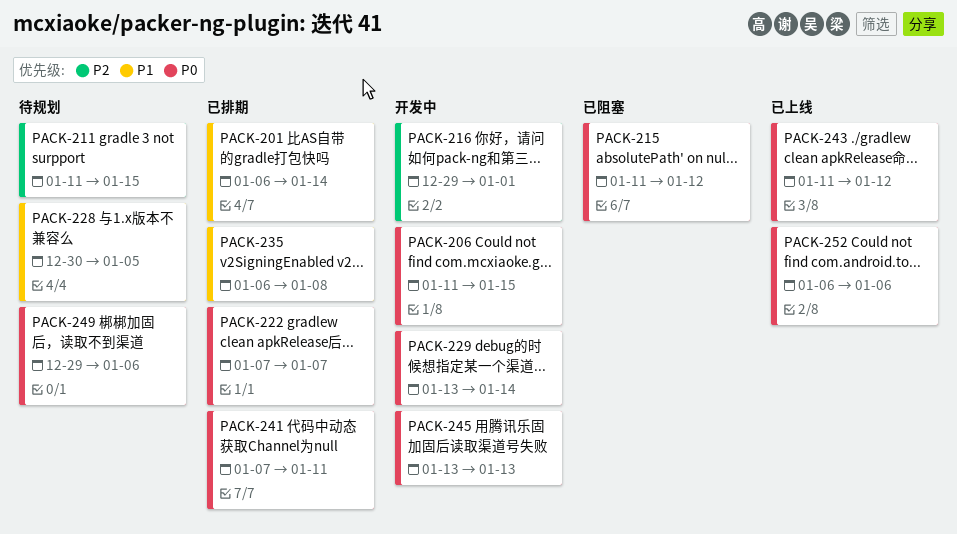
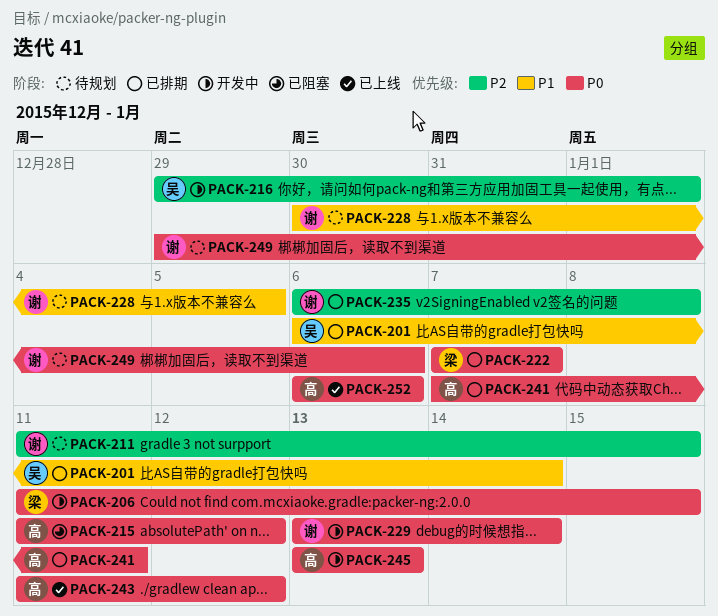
PACK-235, priority: P1 -> P2

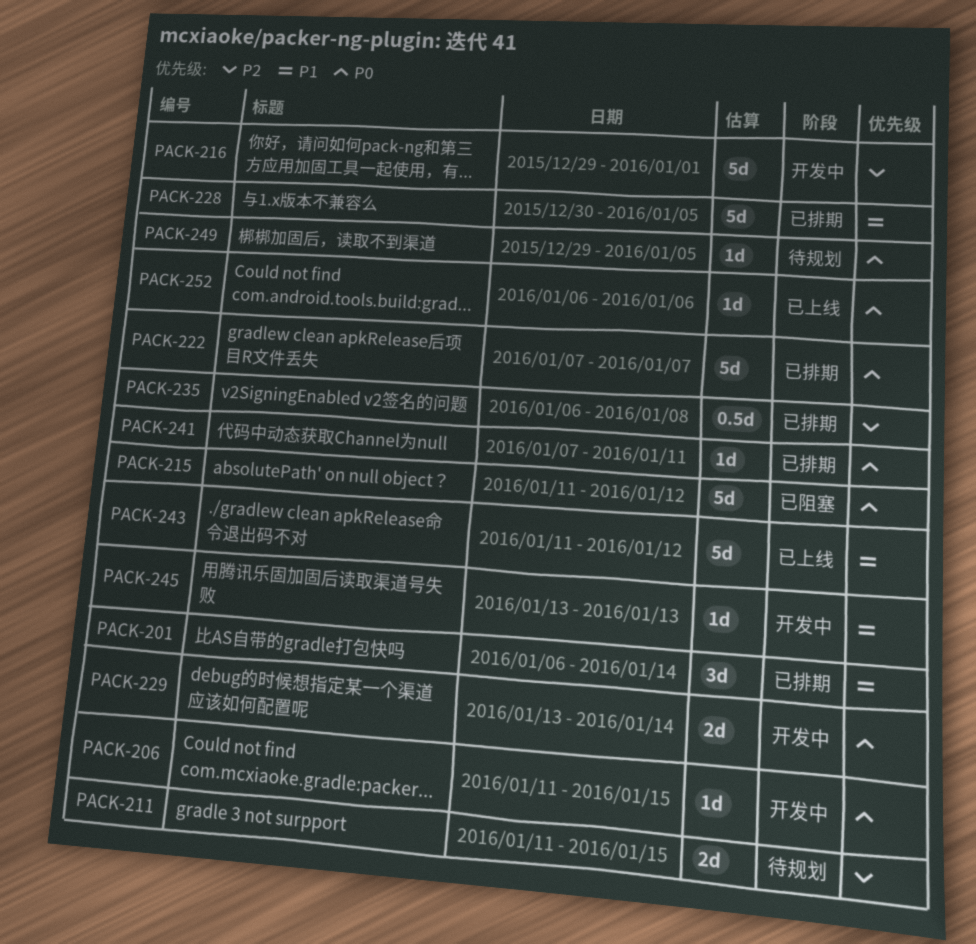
PACK-228, status: 待规划 -> 已排期
PACK-243, priority: P0 -> P1
PACK-245, priority: P0 -> P1
PACK-249, due: Jan 6 -> Jan 5

